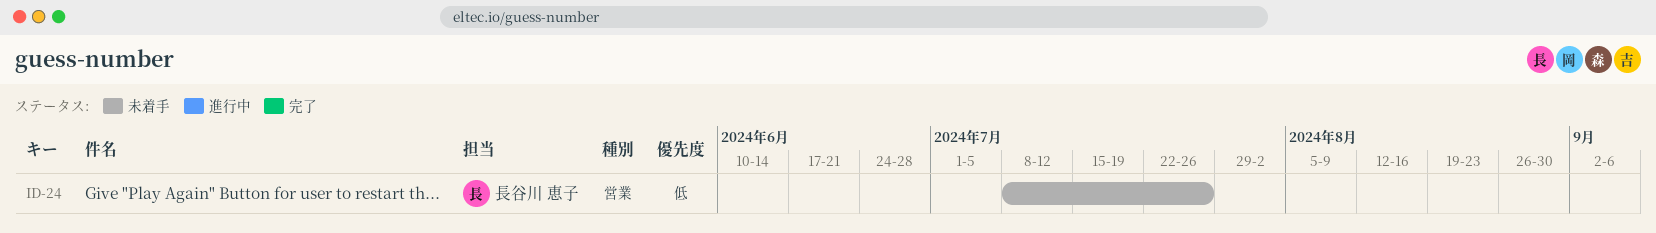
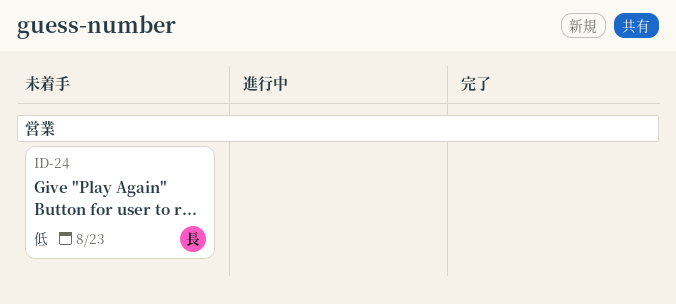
ID-24, due: Jul 26 -> Aug 23

